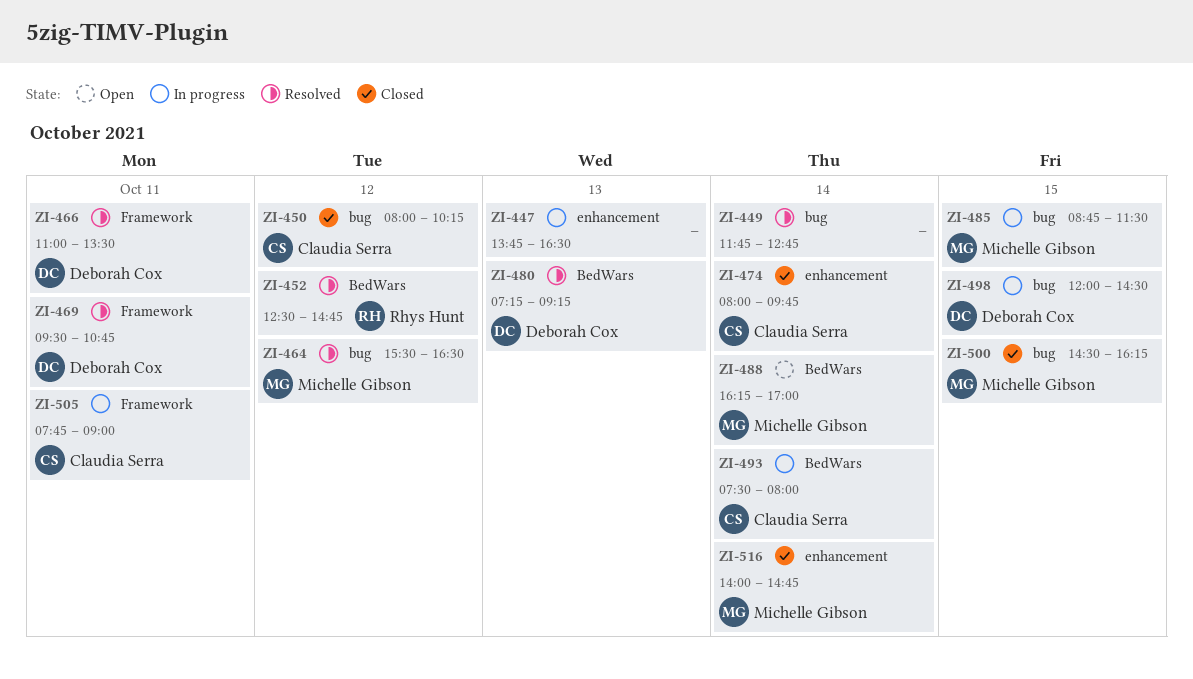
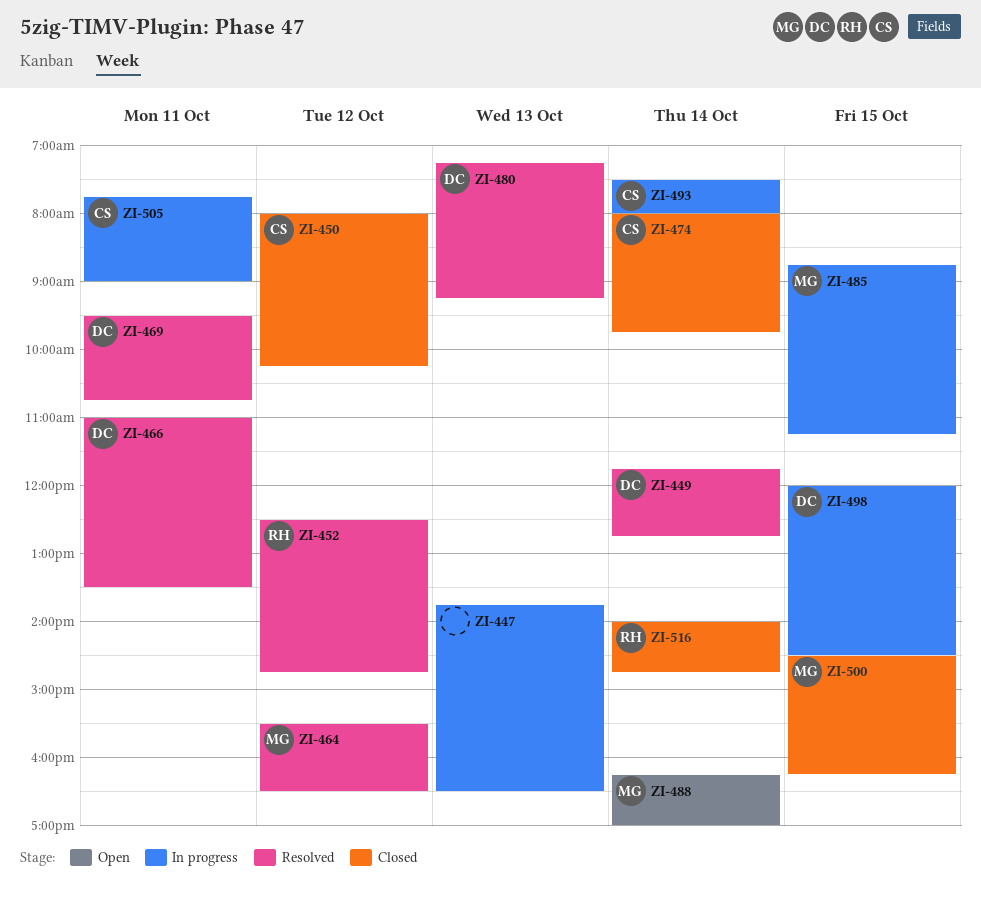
ZI-449, owner: none -> Deborah Cox
ZI-485, ends: 11:30 -> 11:15
ZI-516, owner: Michelle Gibson -> Rhys Hunt

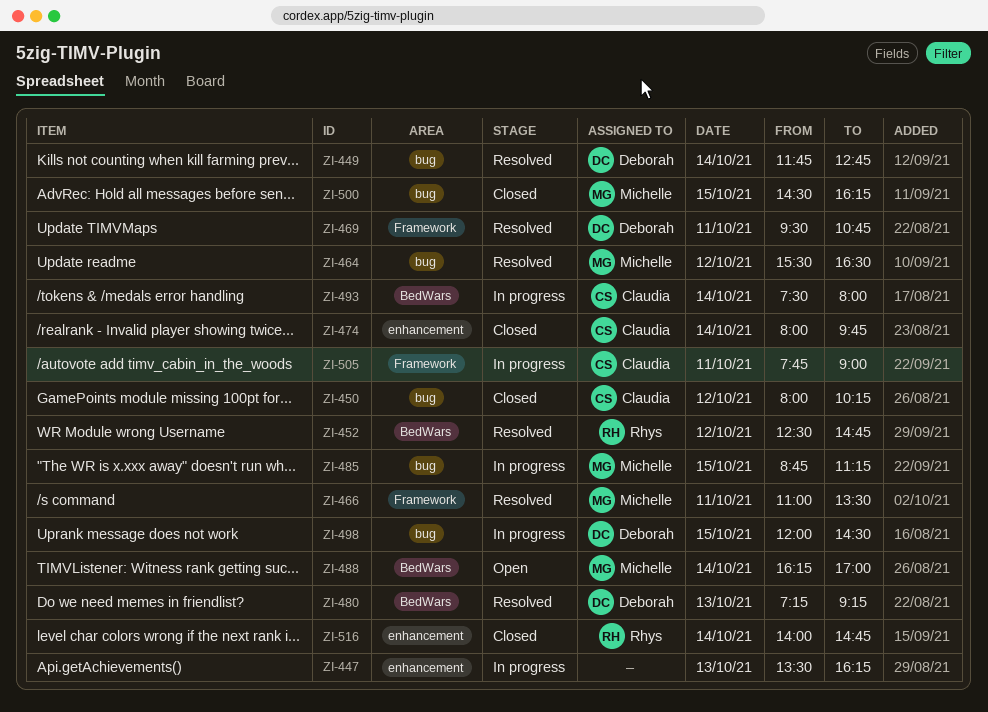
ZI-447, begins: 13:45 -> 13:30
ZI-447, ends: 16:30 -> 16:15
ZI-466, owner: Deborah -> Michelle

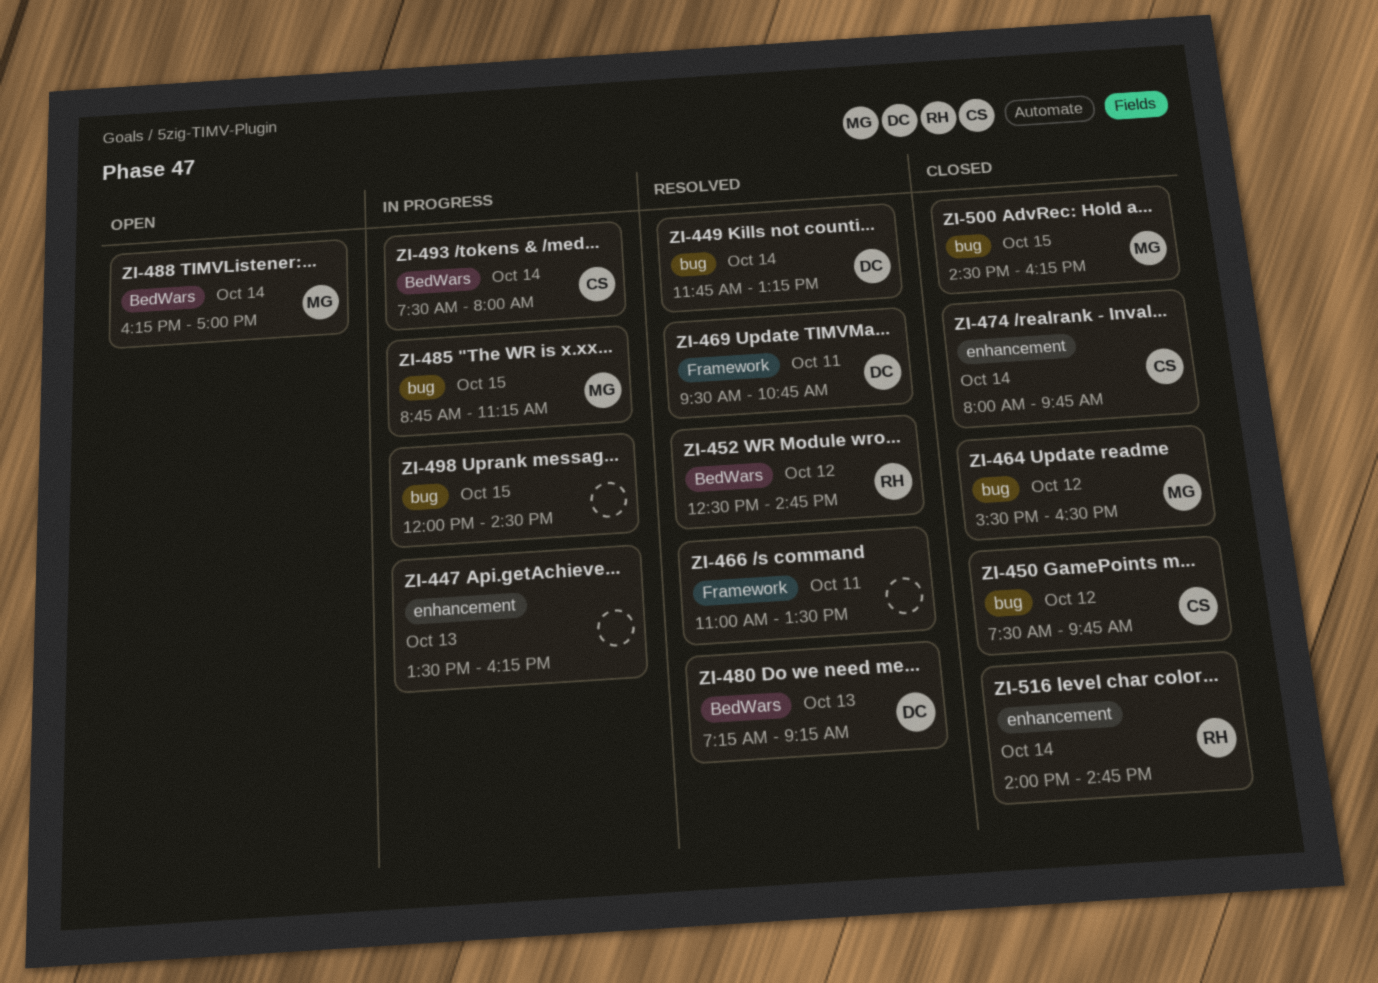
ZI-449, ends: 12:45 -> 13:15
ZI-450, begins: 08:00 -> 07:30
ZI-450, ends: 10:15 -> 09:45
ZI-464, status: Resolved -> Closed
ZI-466, owner: Michelle -> none
ZI-498, owner: Deborah -> none
ZI-505: present -> none

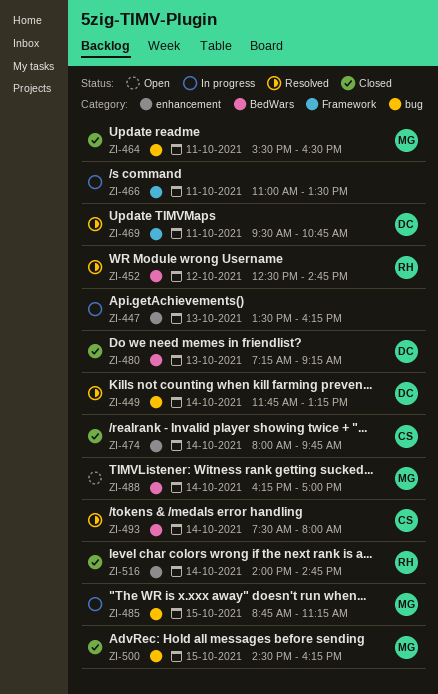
ZI-450: present -> none
ZI-464, day: Oct 12 -> Oct 11
ZI-466, status: Resolved -> In progress
ZI-480, status: Resolved -> Closed
ZI-493, status: In progress -> Resolved
ZI-498: present -> none

